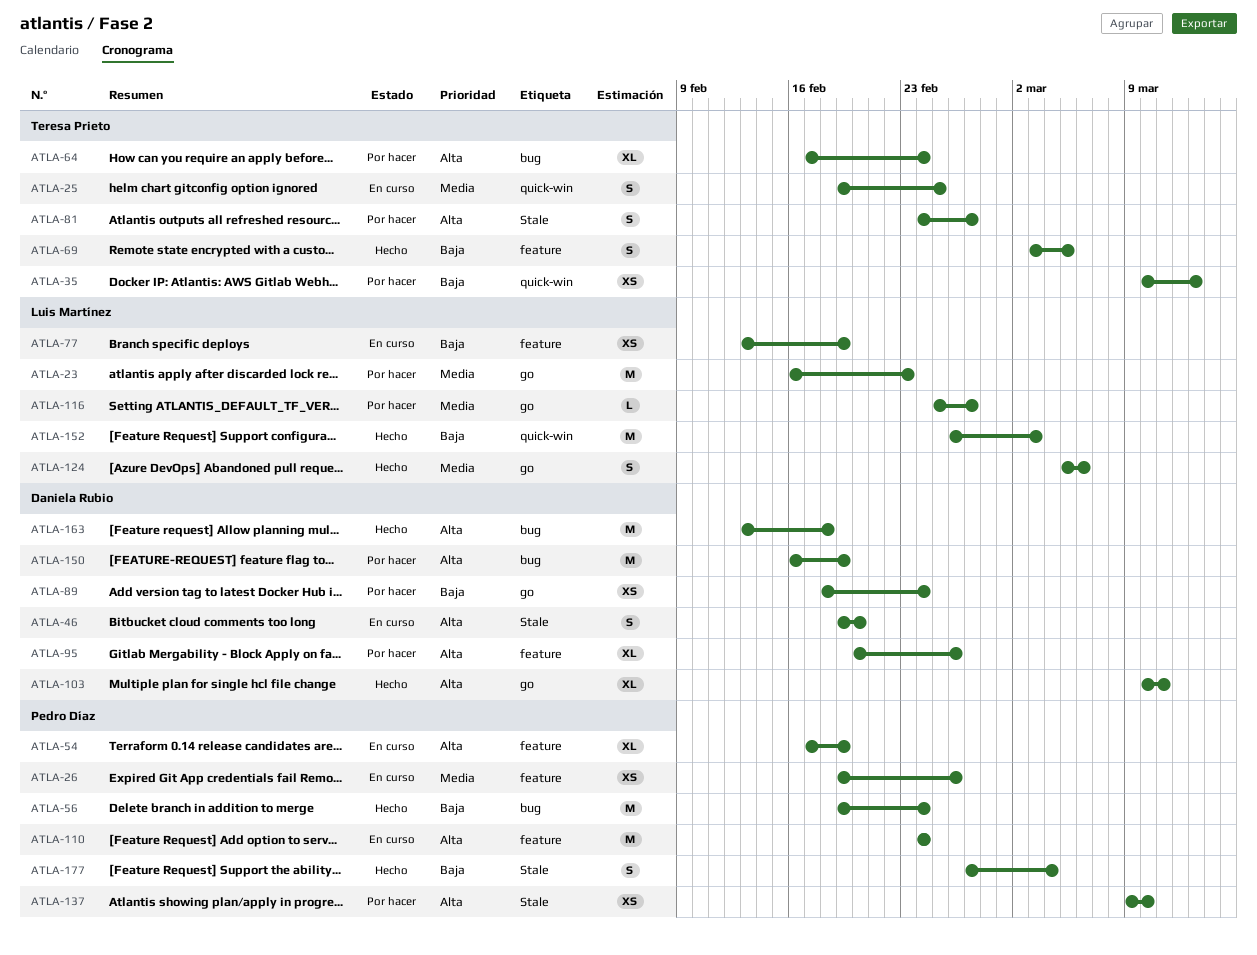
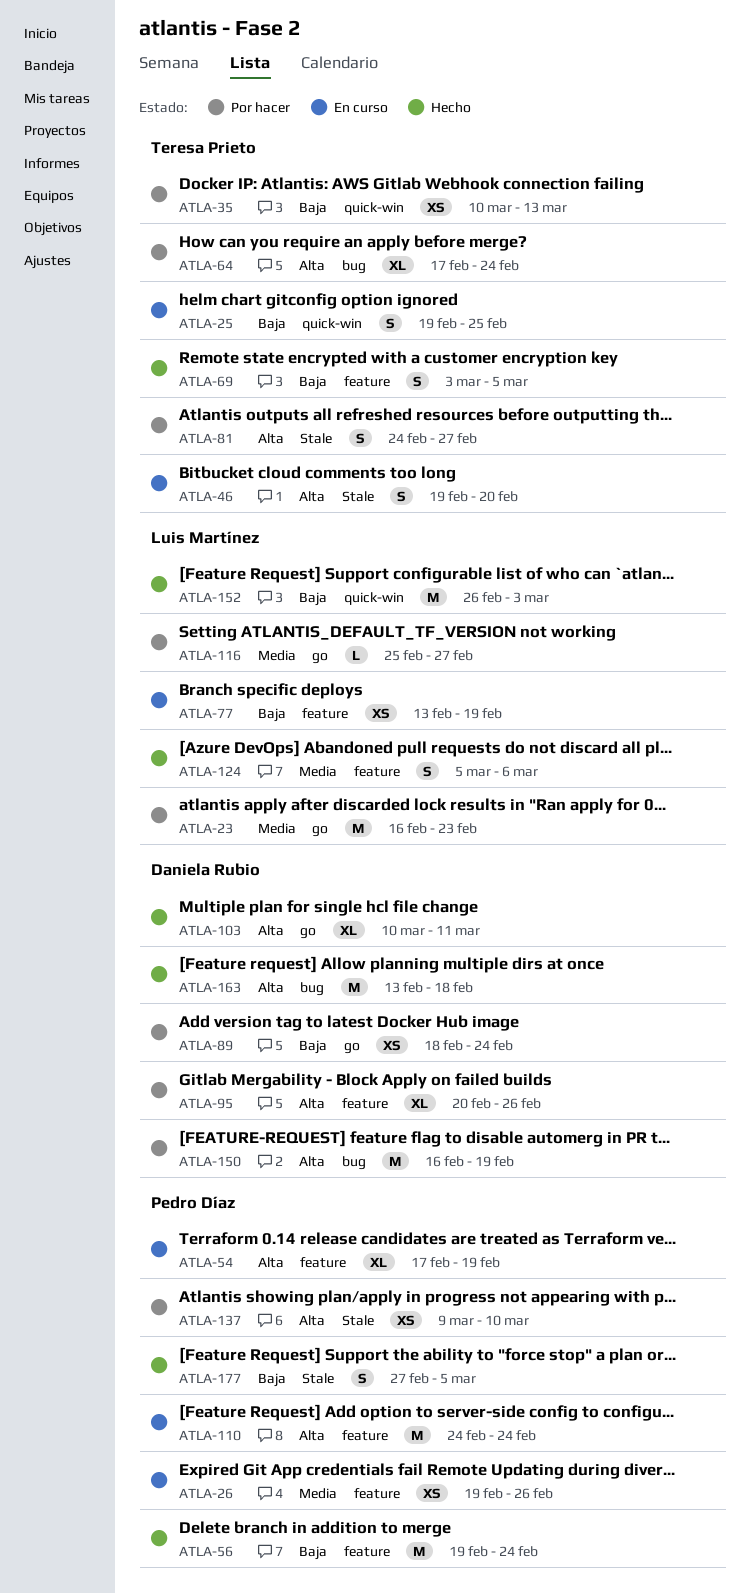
ATLA-25, priority: Media -> Baja
ATLA-46, owner: Daniela Rubio -> Teresa Prieto
ATLA-56, label: bug -> feature
ATLA-124, label: go -> feature
ATLA-177, due: Mar 4 -> Mar 5

